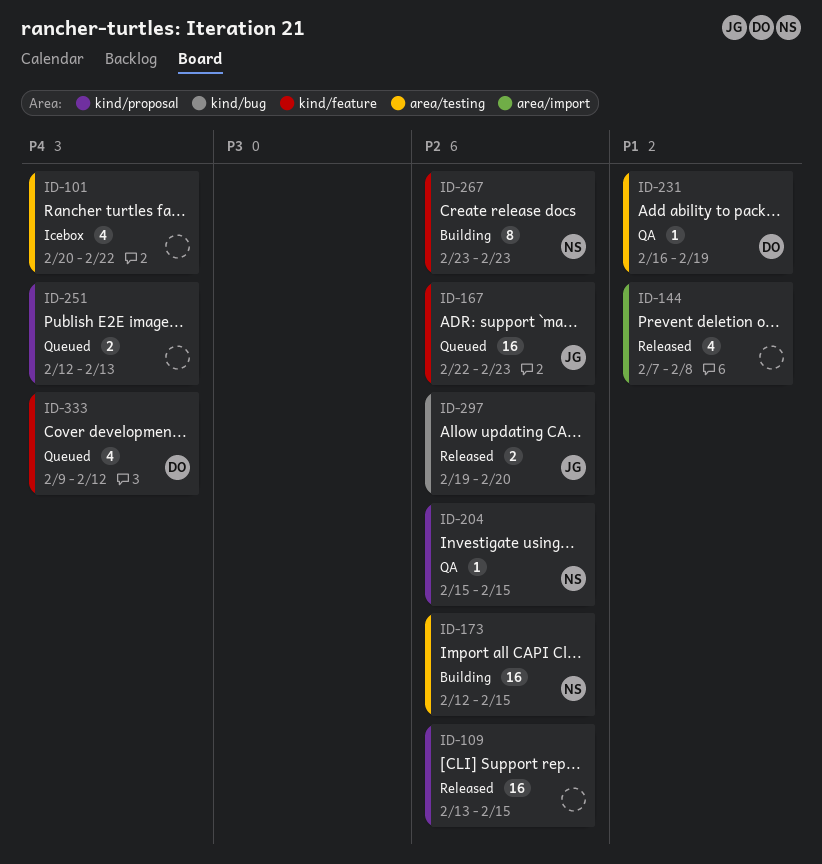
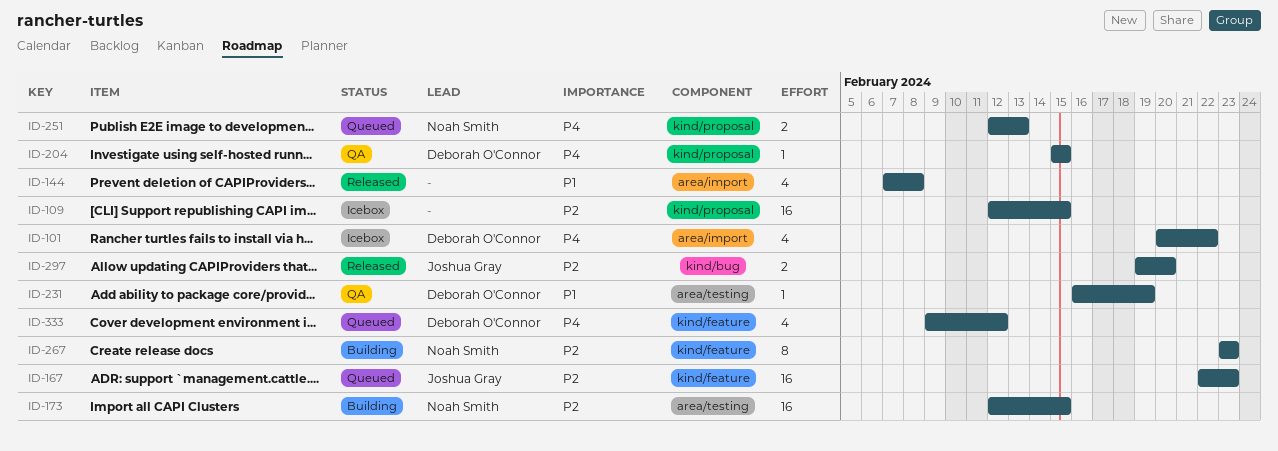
ID-101, owner: none -> Deborah O'Connor
ID-101, label: area/testing -> area/import
ID-109, status: Released -> Icebox
ID-109, start: Feb 13 -> Feb 12
ID-204, owner: Noah Smith -> Deborah O'Connor
ID-204, priority: P2 -> P4
ID-251, owner: none -> Noah Smith

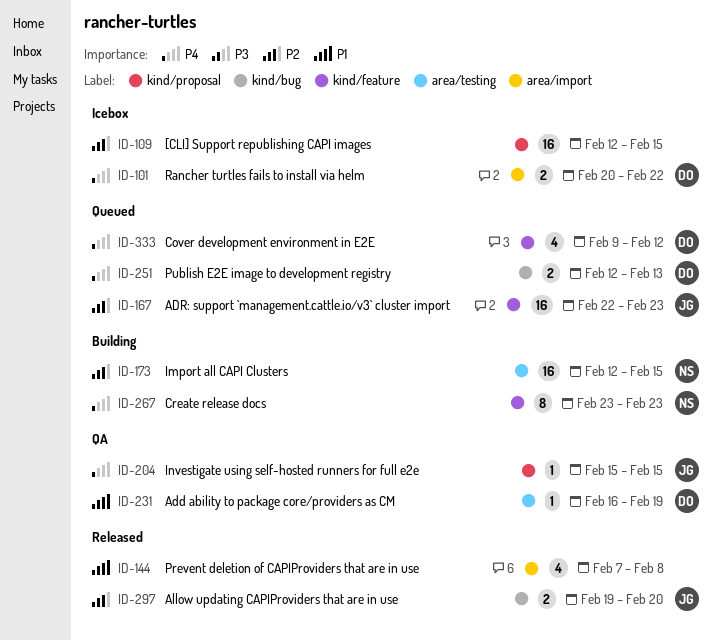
ID-101, estimate: 4 -> 2
ID-204, owner: Deborah O'Connor -> Joshua Gray
ID-251, owner: Noah Smith -> Deborah O'Connor
ID-251, label: kind/proposal -> kind/bug
ID-267, priority: P2 -> P4

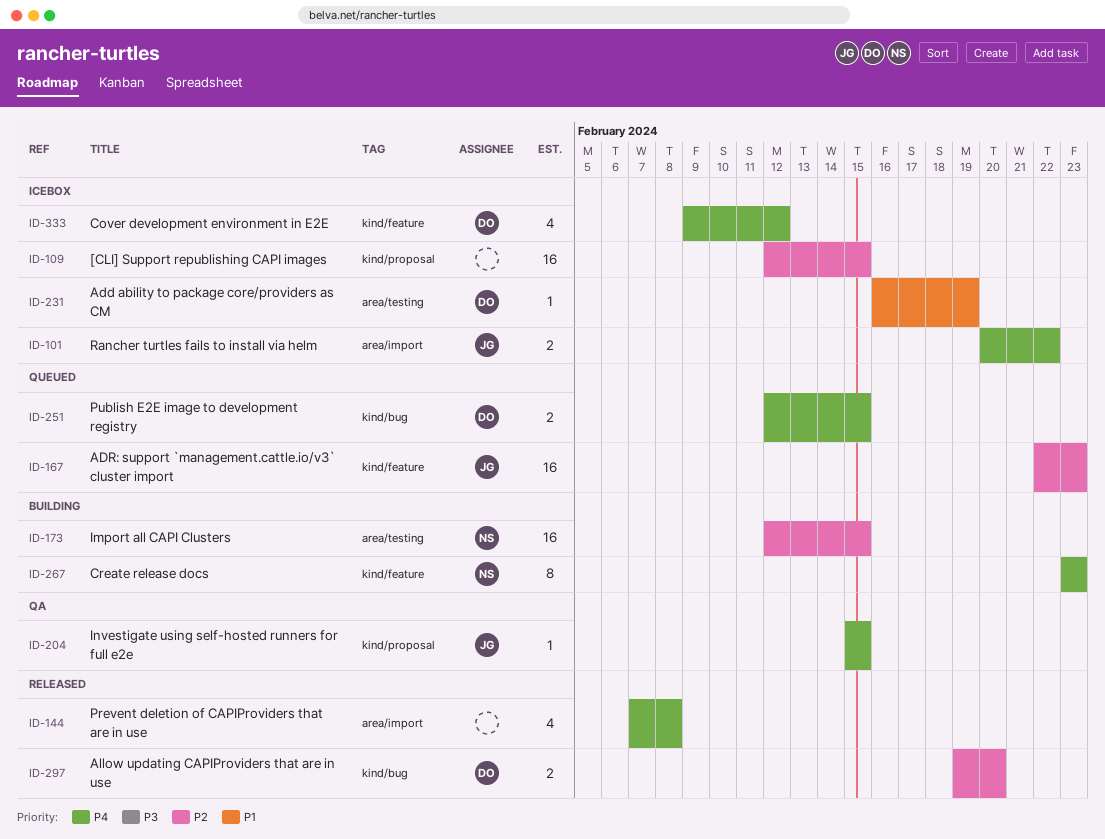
ID-101, owner: DO -> JG
ID-144, priority: P1 -> P4
ID-231, status: QA -> Icebox
ID-251, due: Feb 13 -> Feb 15
ID-297, owner: JG -> DO
ID-333, status: Queued -> Icebox

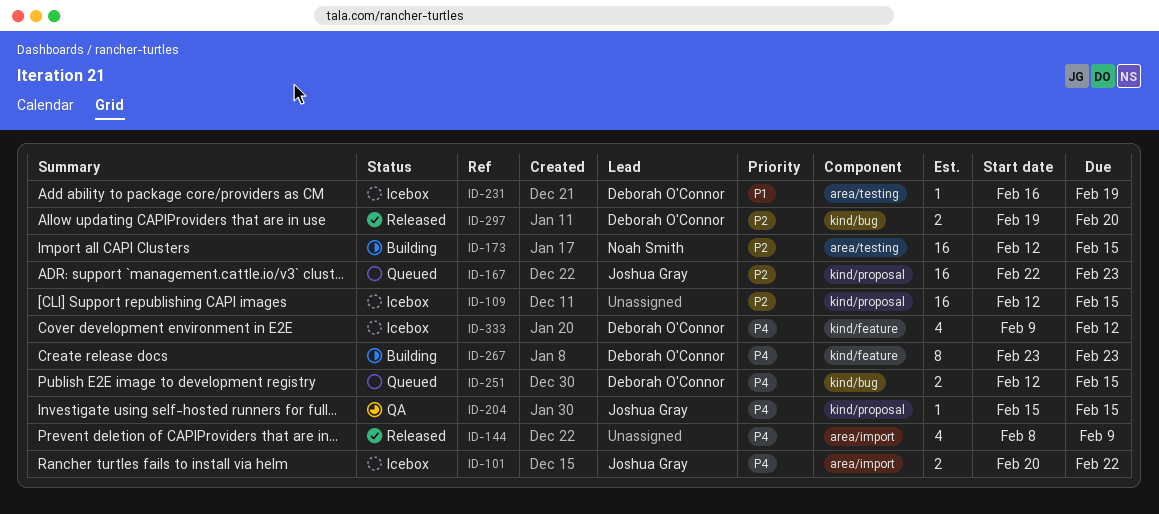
ID-144, start: Feb 7 -> Feb 8
ID-144, due: Feb 8 -> Feb 9
ID-167, label: kind/feature -> kind/proposal
ID-267, owner: Noah Smith -> Deborah O'Connor

